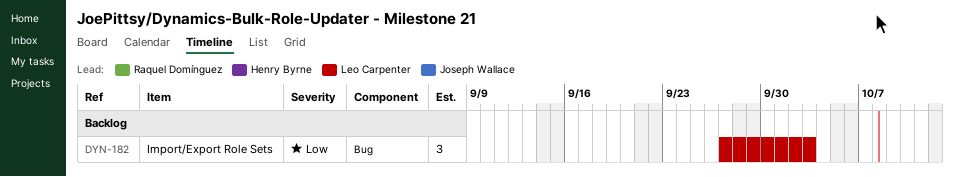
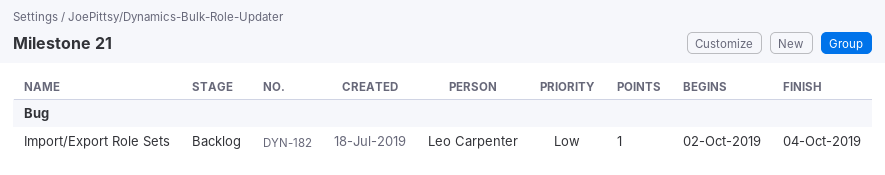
DYN-182, estimate: 3 -> 1
DYN-182, start: Sep 27 -> Oct 2
DYN-182, due: Oct 3 -> Oct 4

